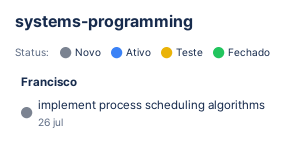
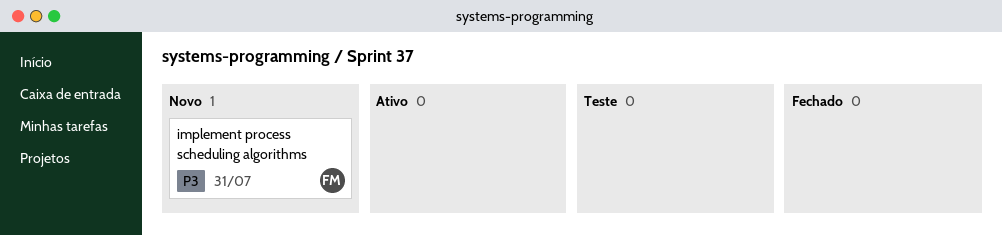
implement process scheduling algorithms, due: Jul 26 -> Jul 31

